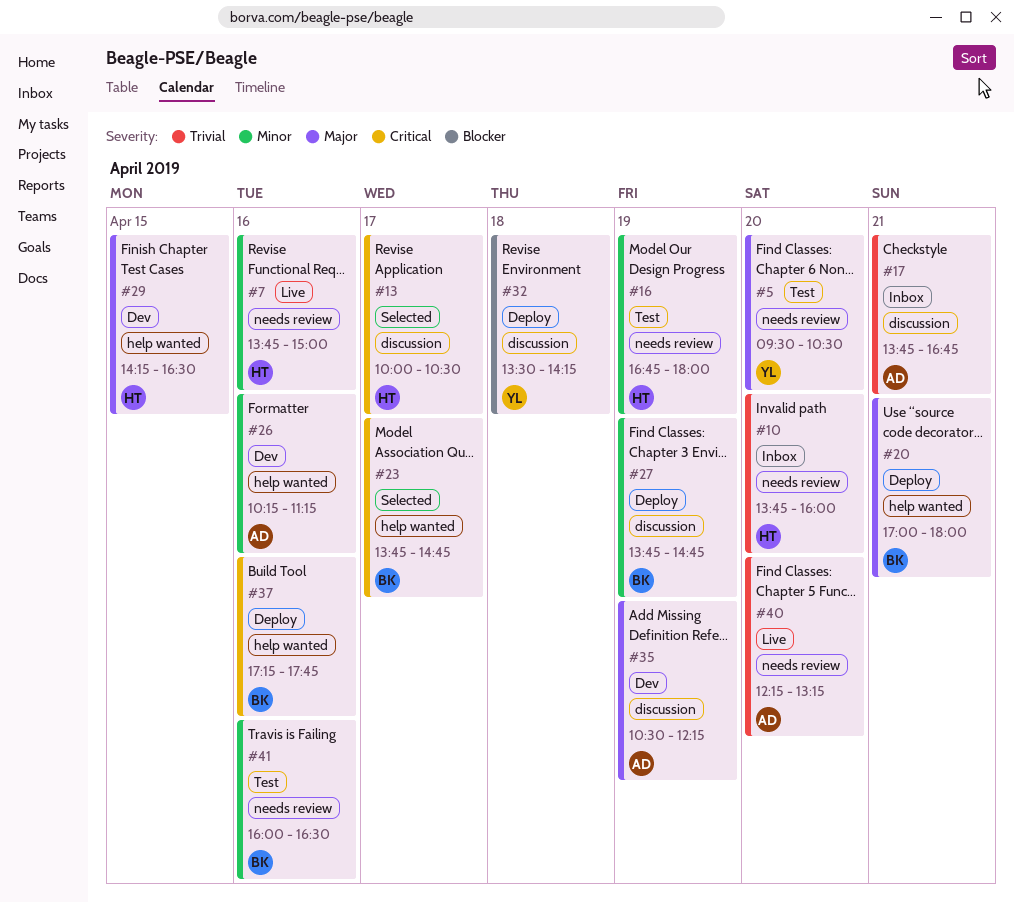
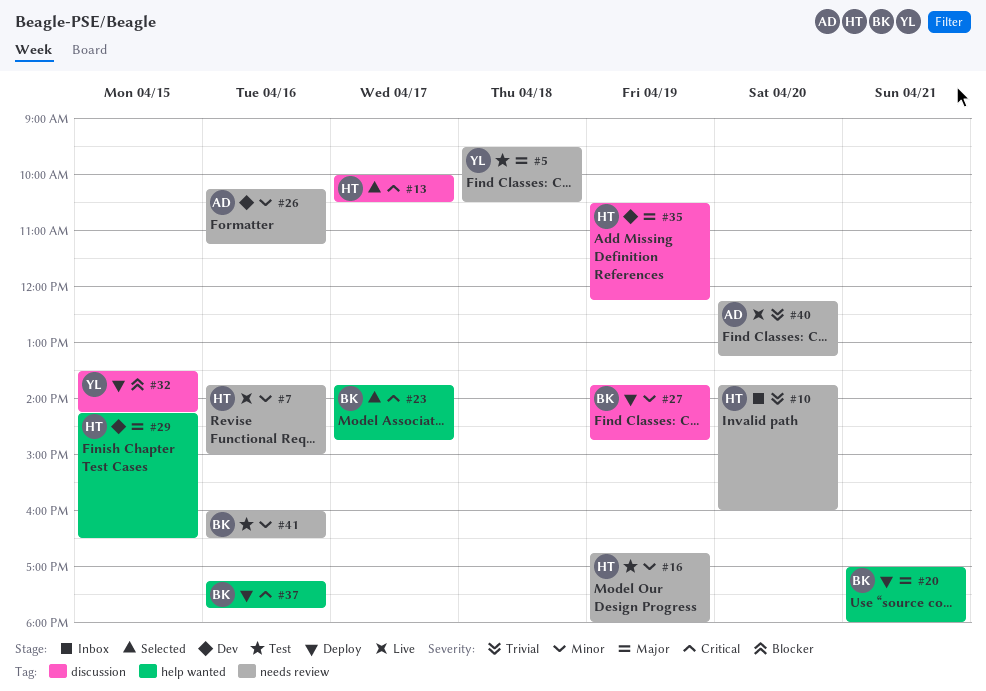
#5, day: Apr 20 -> Apr 18
#17: present -> none
#26, label: help wanted -> needs review
#32, day: Apr 18 -> Apr 15
#35, owner: AD -> HT

